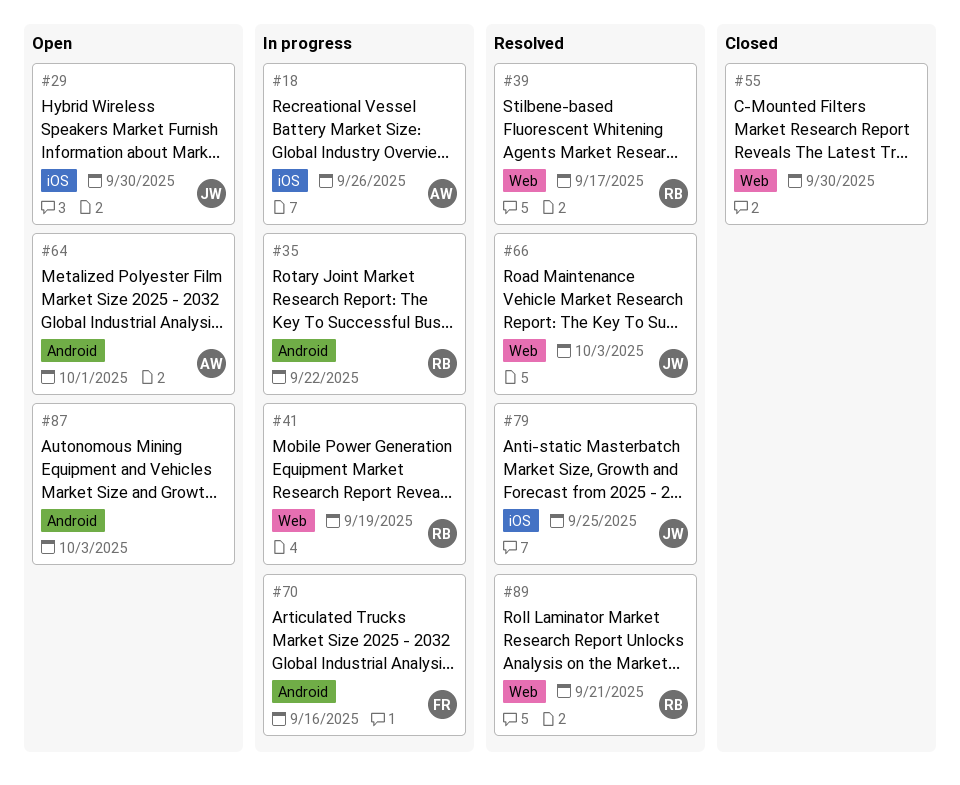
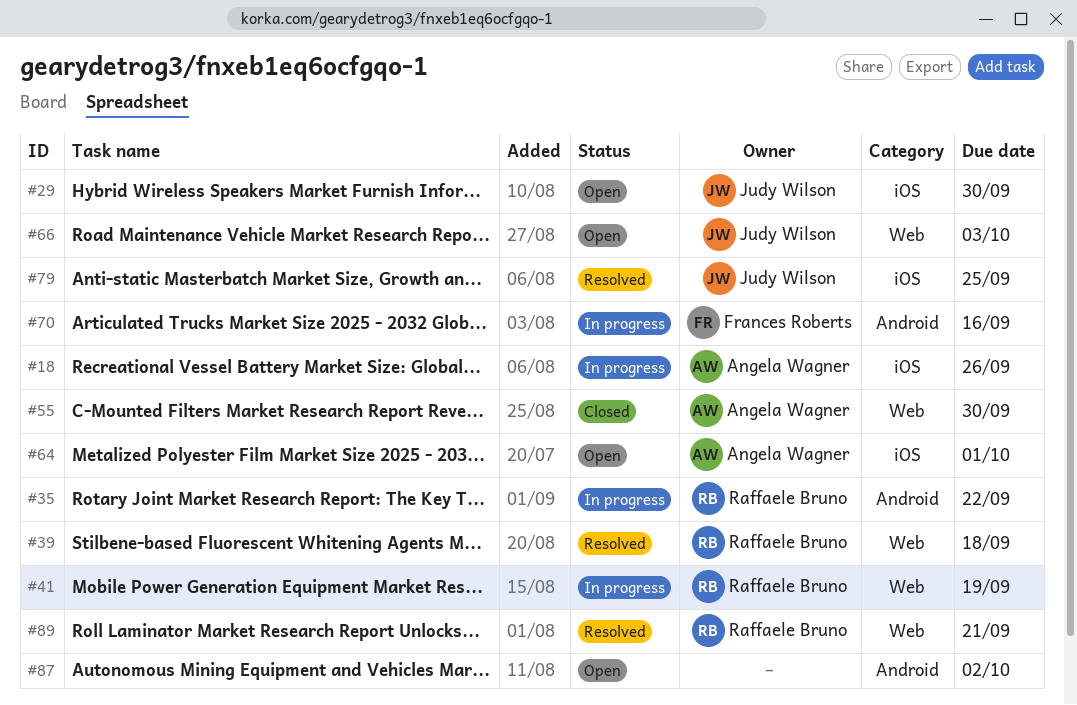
#39, due: Sep 17 -> Sep 18
#55, owner: none -> Angela Wagner
#64, label: Android -> iOS
#66, status: Resolved -> Open
#87, due: Oct 3 -> Oct 2

